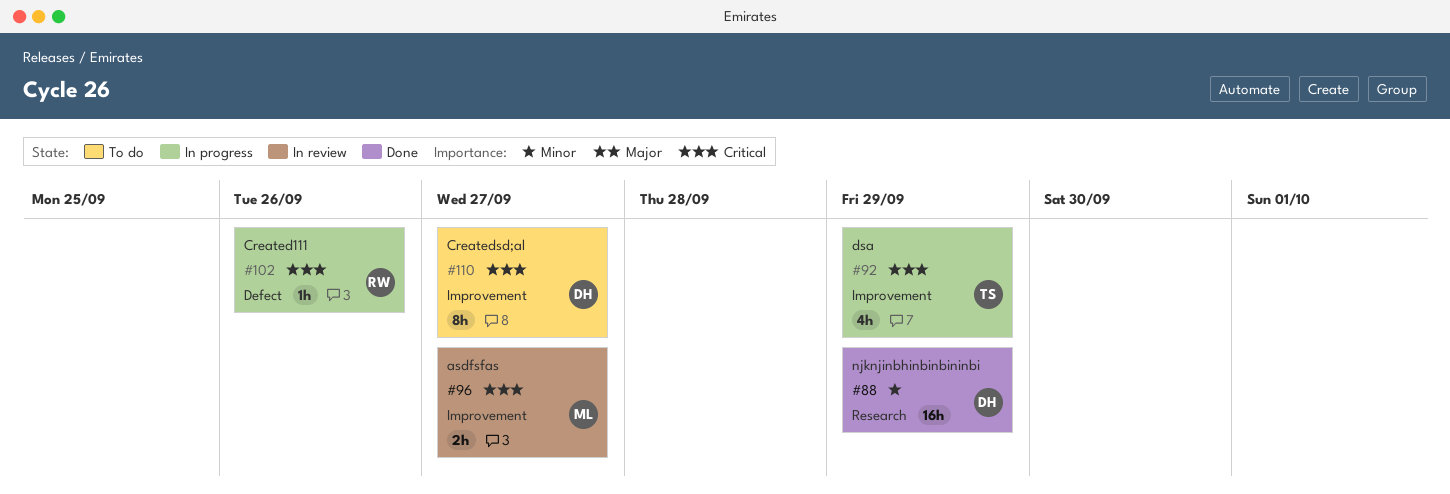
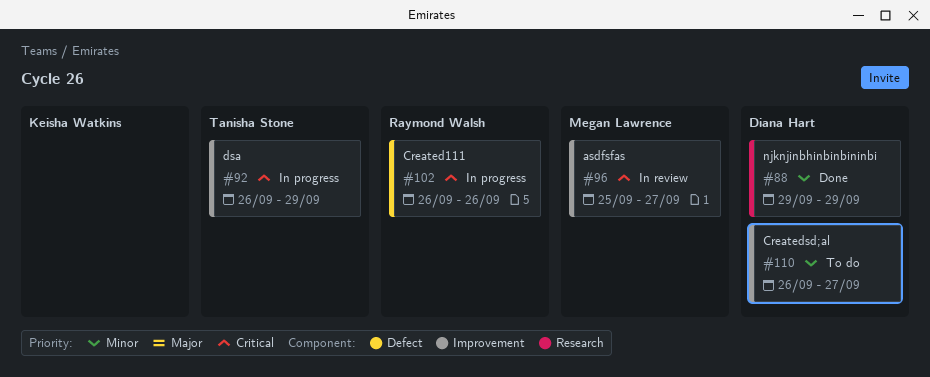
#110, priority: Critical -> Minor

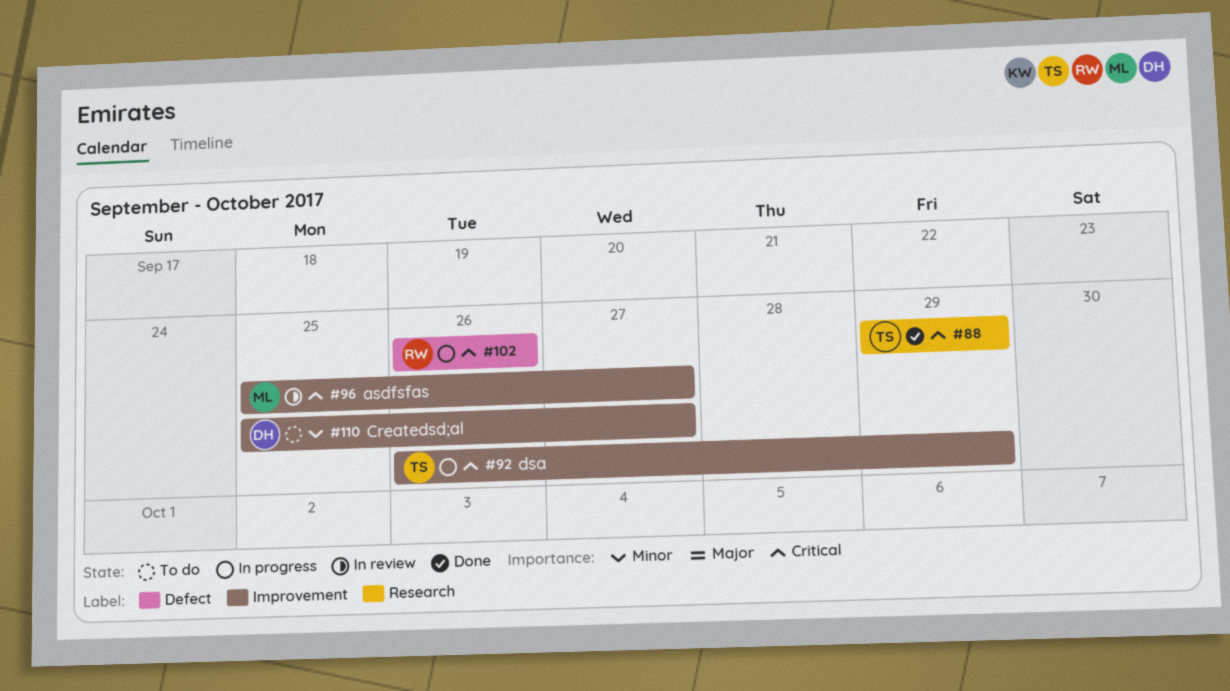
#88, owner: Diana Hart -> Tanisha Stone
#88, priority: Minor -> Critical
#110, start: Sep 26 -> Sep 25

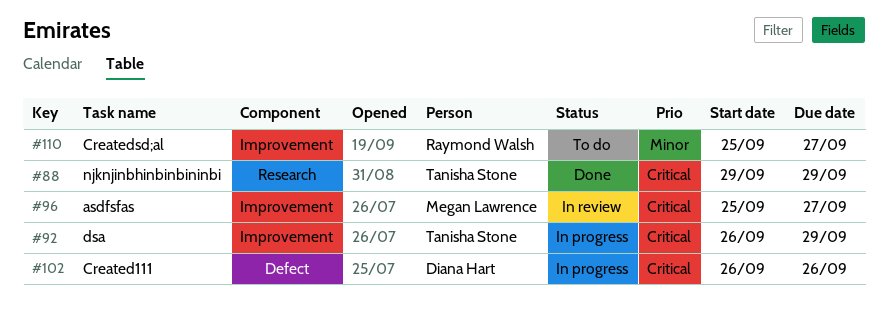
#102, owner: Raymond Walsh -> Diana Hart
#110, owner: Diana Hart -> Raymond Walsh

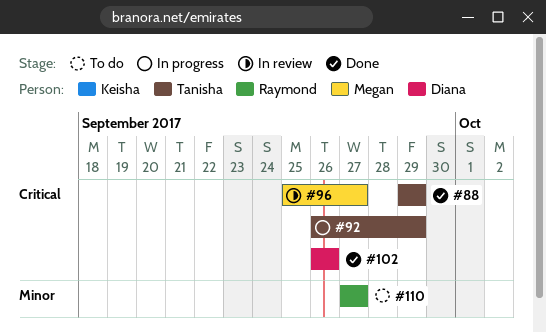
#102, status: In progress -> Done
#110, start: Sep 25 -> Sep 27

